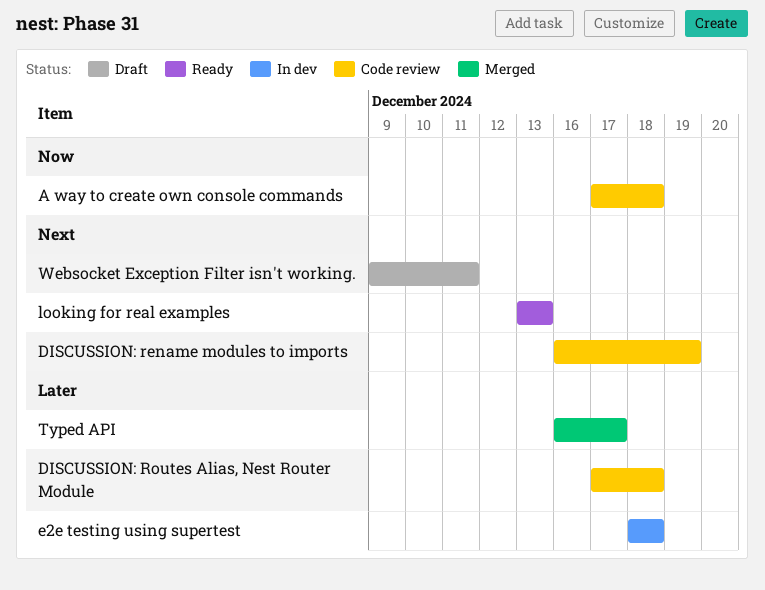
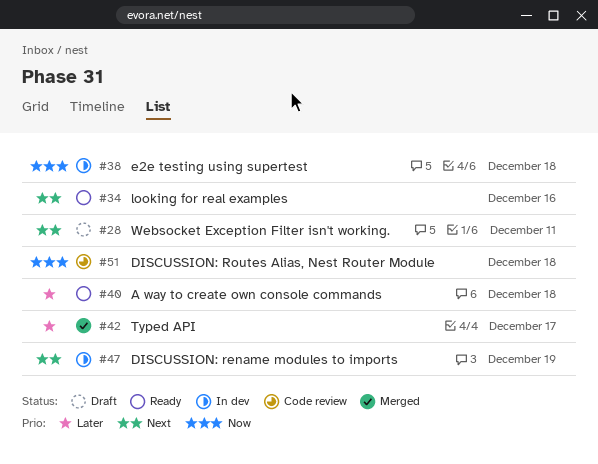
A way to create own console commands, status: Code review -> Ready
A way to create own console commands, priority: Now -> Later
DISCUSSION: rename modules to imports, status: Code review -> In dev
DISCUSSION: Routes Alias, Nest Router Module, priority: Later -> Now
e2e testing using supertest, priority: Later -> Now
looking for real examples, due: Dec 13 -> Dec 16

